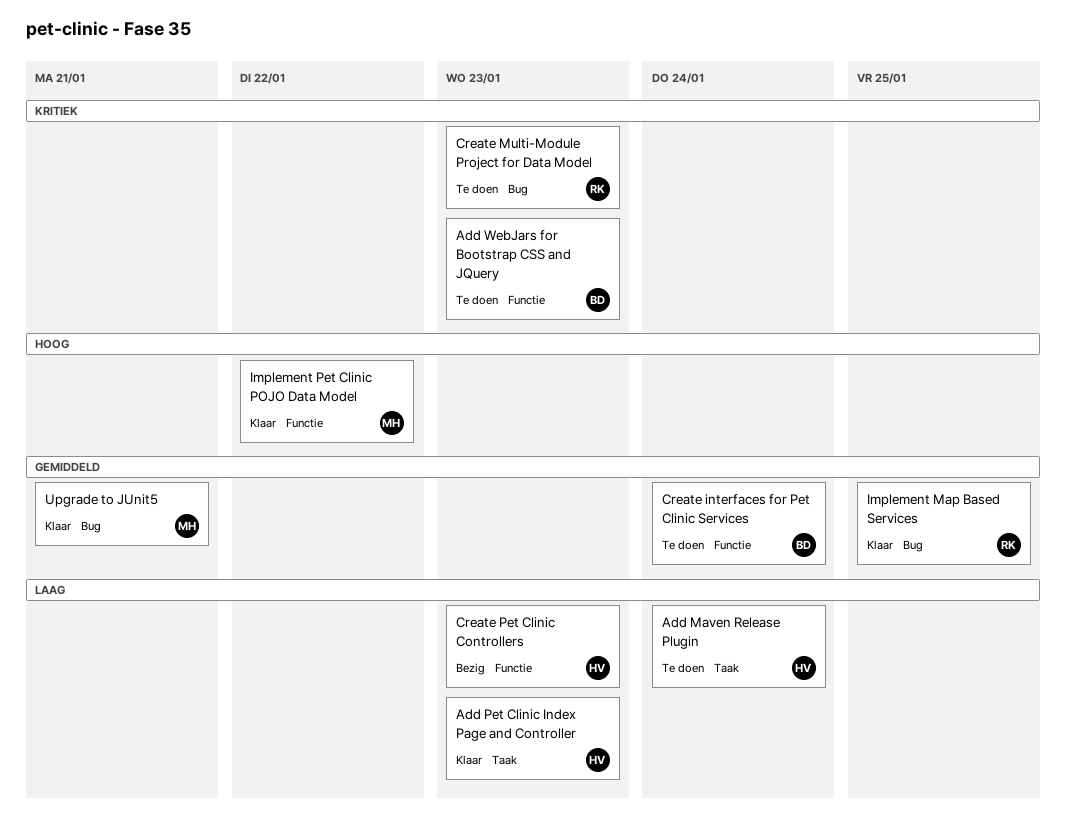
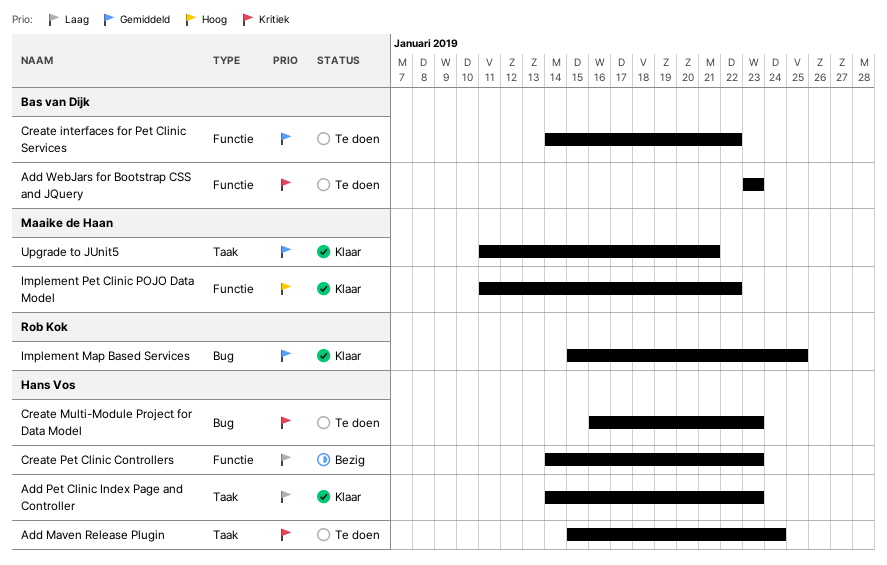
Add Maven Release Plugin, priority: Laag -> Kritiek
Create interfaces for Pet Clinic Services, due: Jan 24 -> Jan 22
Create Multi-Module Project for Data Model, owner: Rob Kok -> Hans Vos
Upgrade to JUnit5, label: Bug -> Taak

